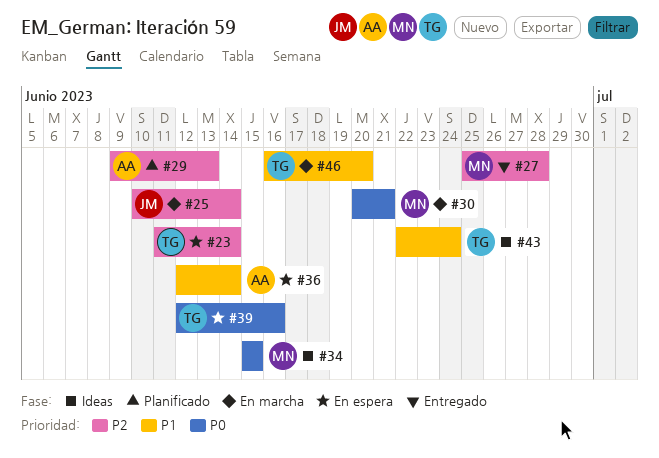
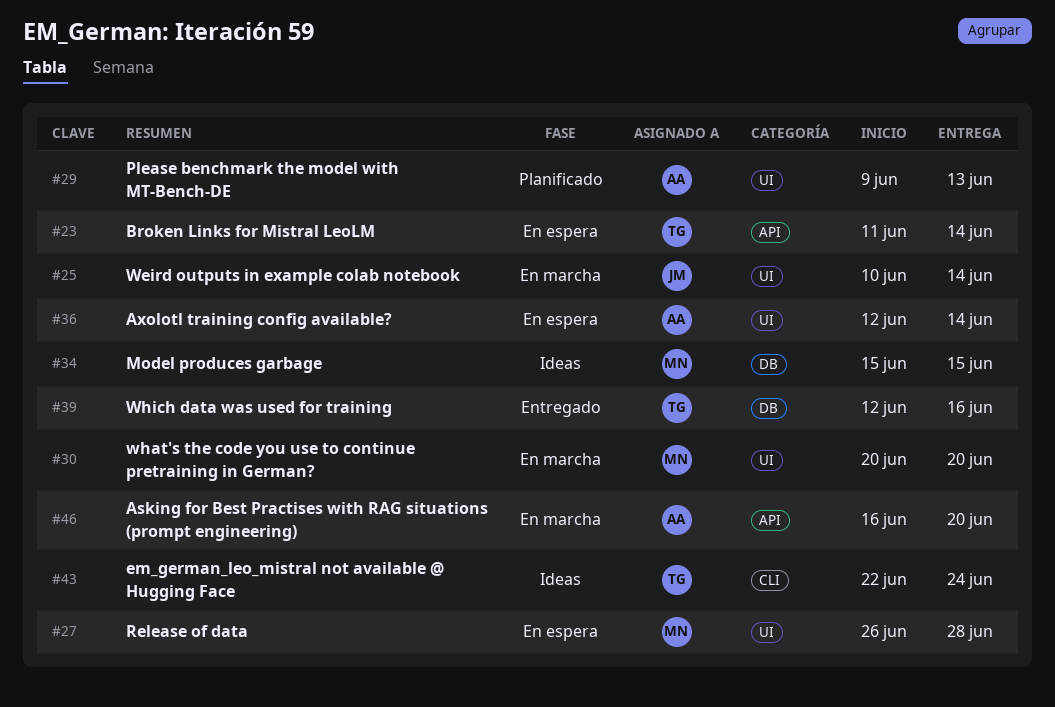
#27, status: Entregado -> En espera
#27, start: Jun 25 -> Jun 26
#30, due: Jun 21 -> Jun 20
#39, status: En espera -> Entregado
#46, owner: TG -> AA

